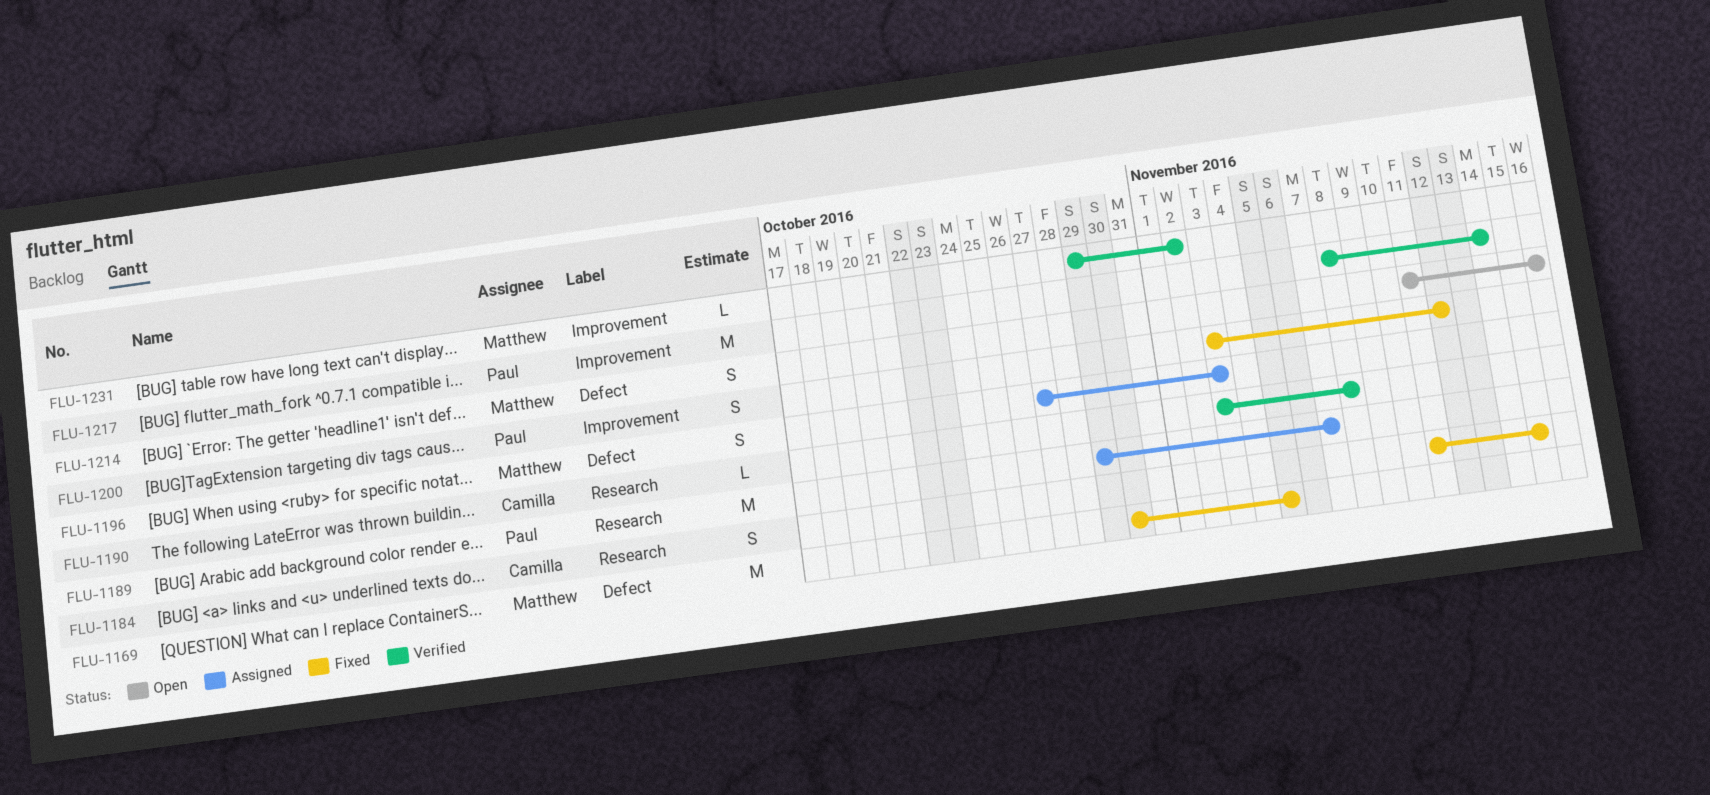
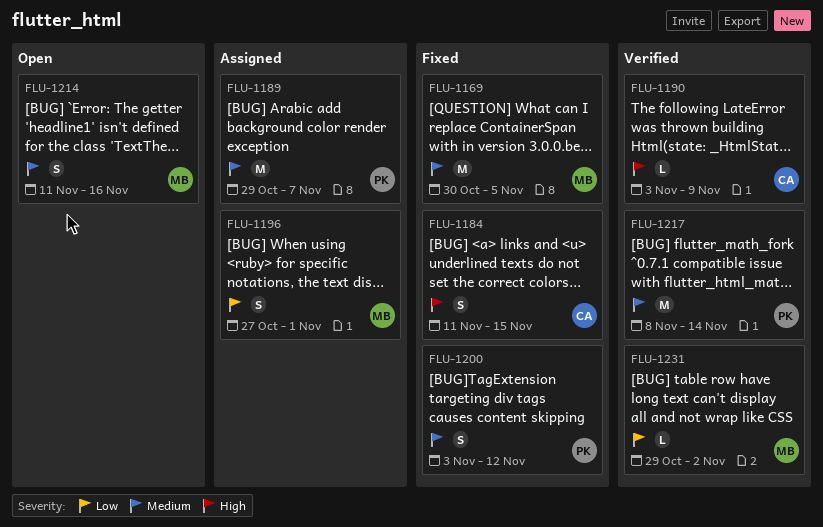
FLU-1190, due: Nov 8 -> Nov 9
FLU-1196, due: Nov 3 -> Nov 1

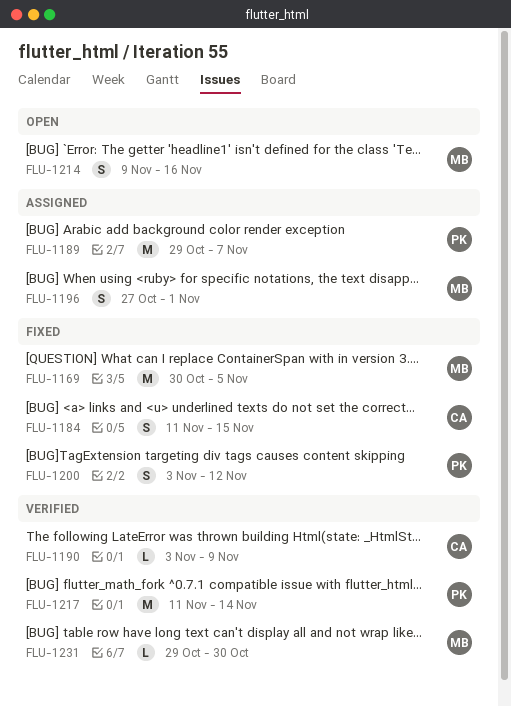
FLU-1214, start: Nov 11 -> Nov 9
FLU-1217, start: Nov 8 -> Nov 11
FLU-1231, due: Nov 2 -> Oct 30

